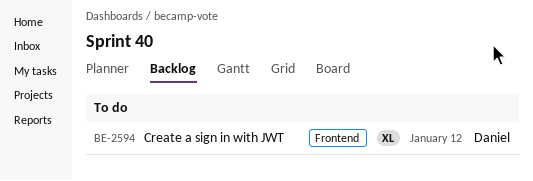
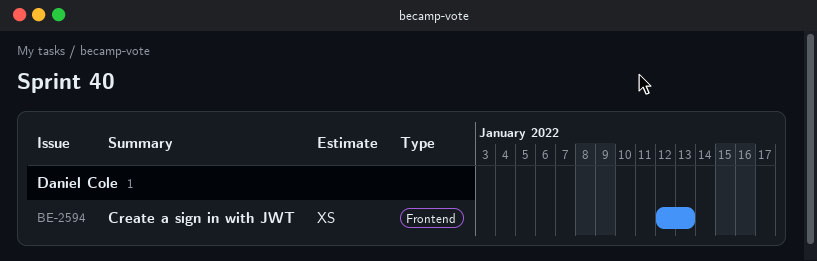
BE-2594, estimate: XL -> XS
BE-2594, due: Jan 12 -> Jan 13

